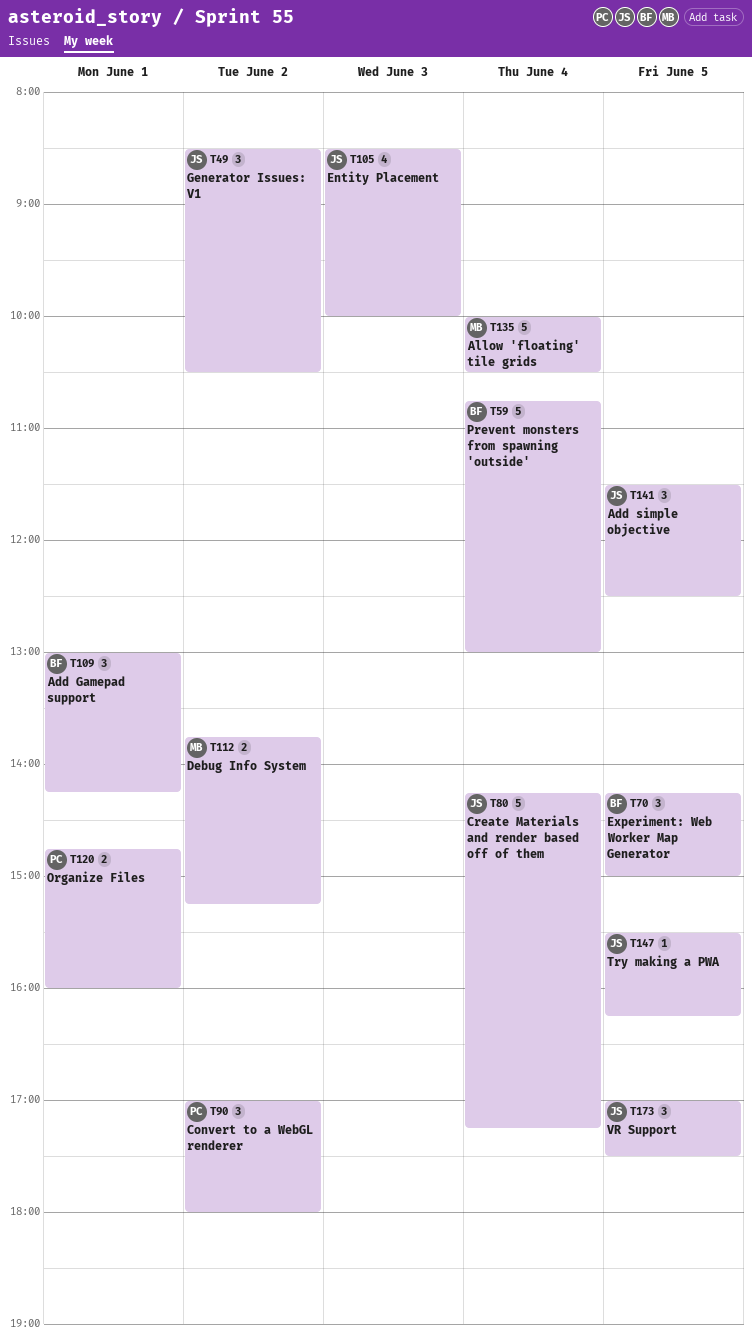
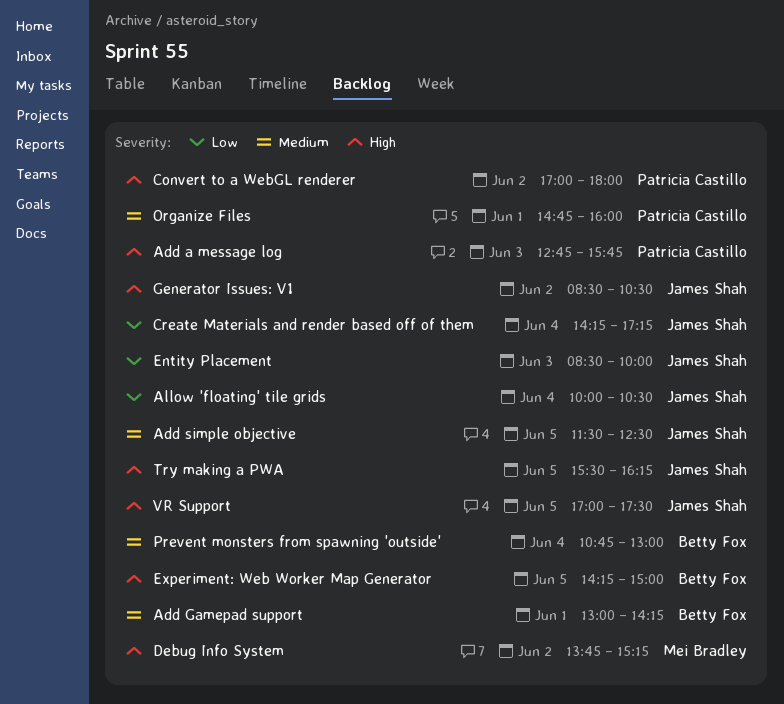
Add a message log: none -> present
Allow 'floating' tile grids, owner: Mei Bradley -> James Shah

